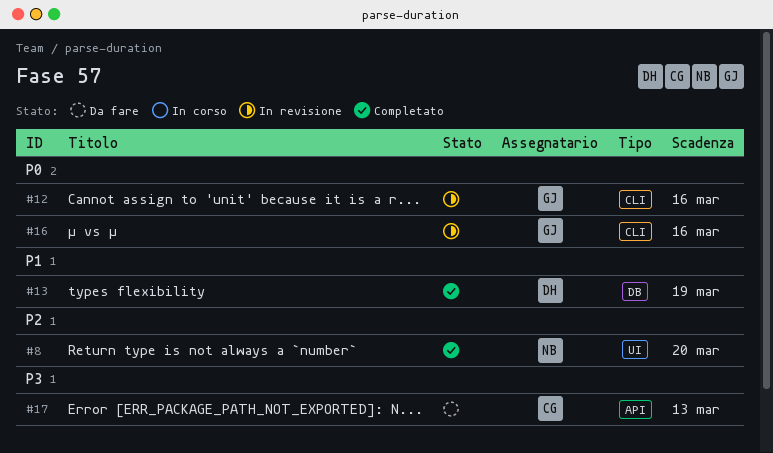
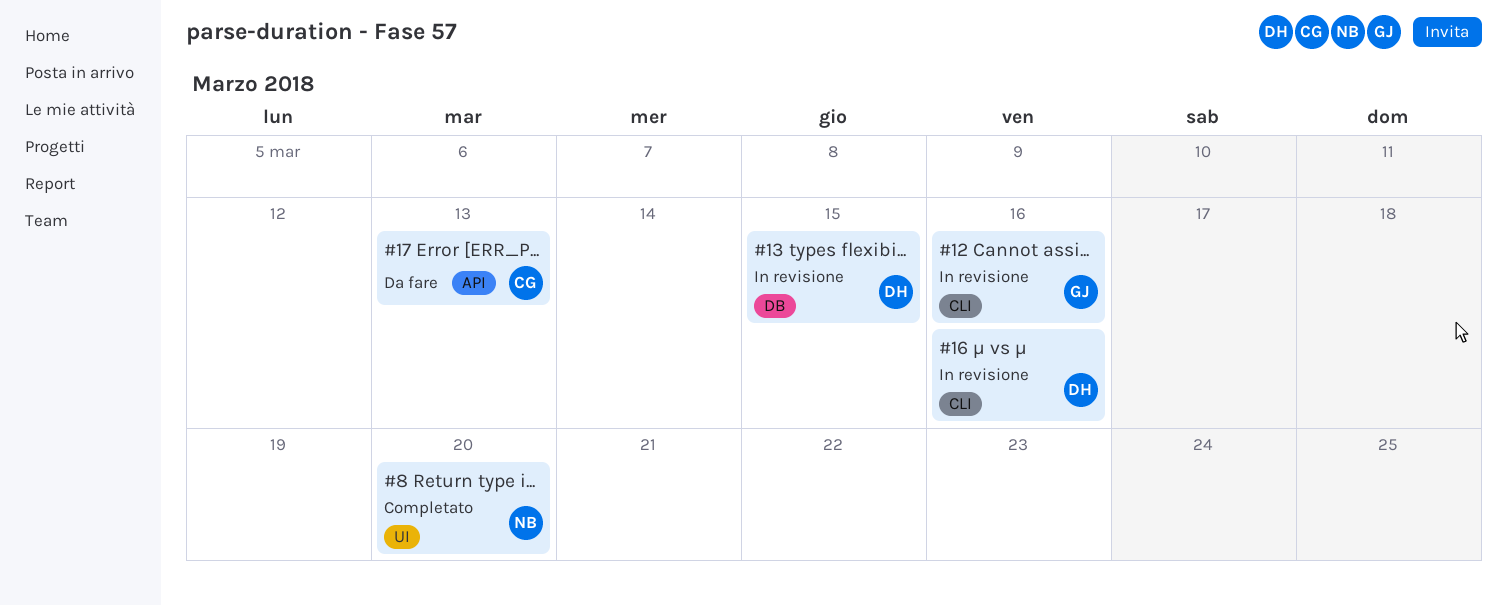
#13, status: Completato -> In revisione
#13, due: Mar 19 -> Mar 15
#16, owner: GJ -> DH

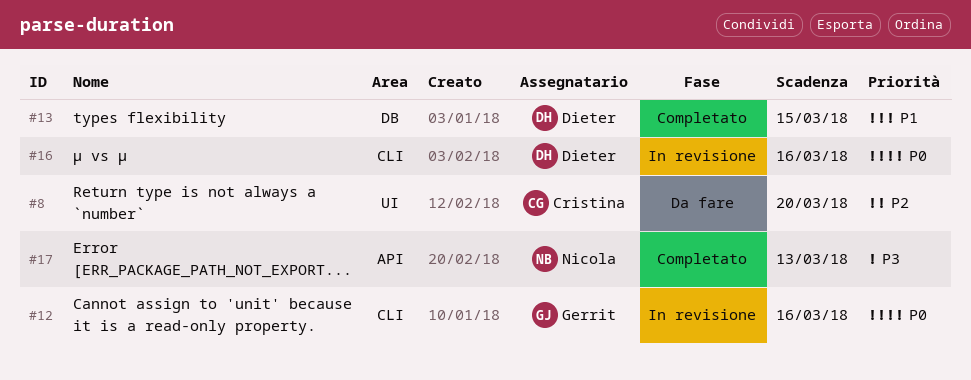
#8, status: Completato -> Da fare
#8, owner: Nicola -> Cristina
#13, status: In revisione -> Completato
#17, status: Da fare -> Completato
#17, owner: Cristina -> Nicola

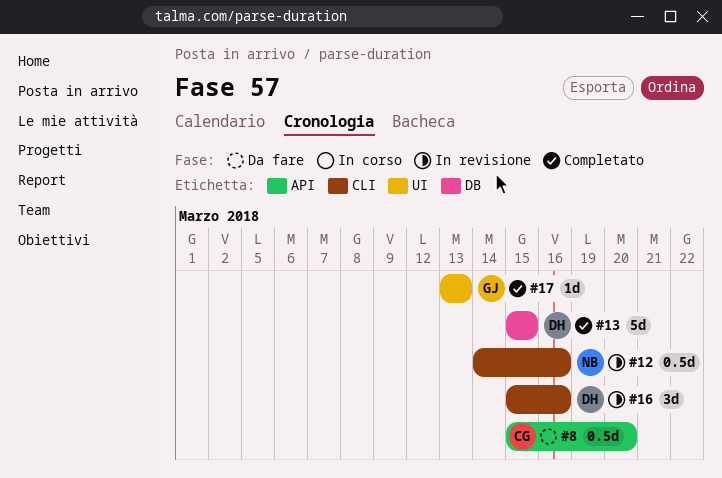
#8, label: UI -> API
#12, owner: Gerrit -> Nicola
#17, owner: Nicola -> Gerrit
#17, label: API -> UI

